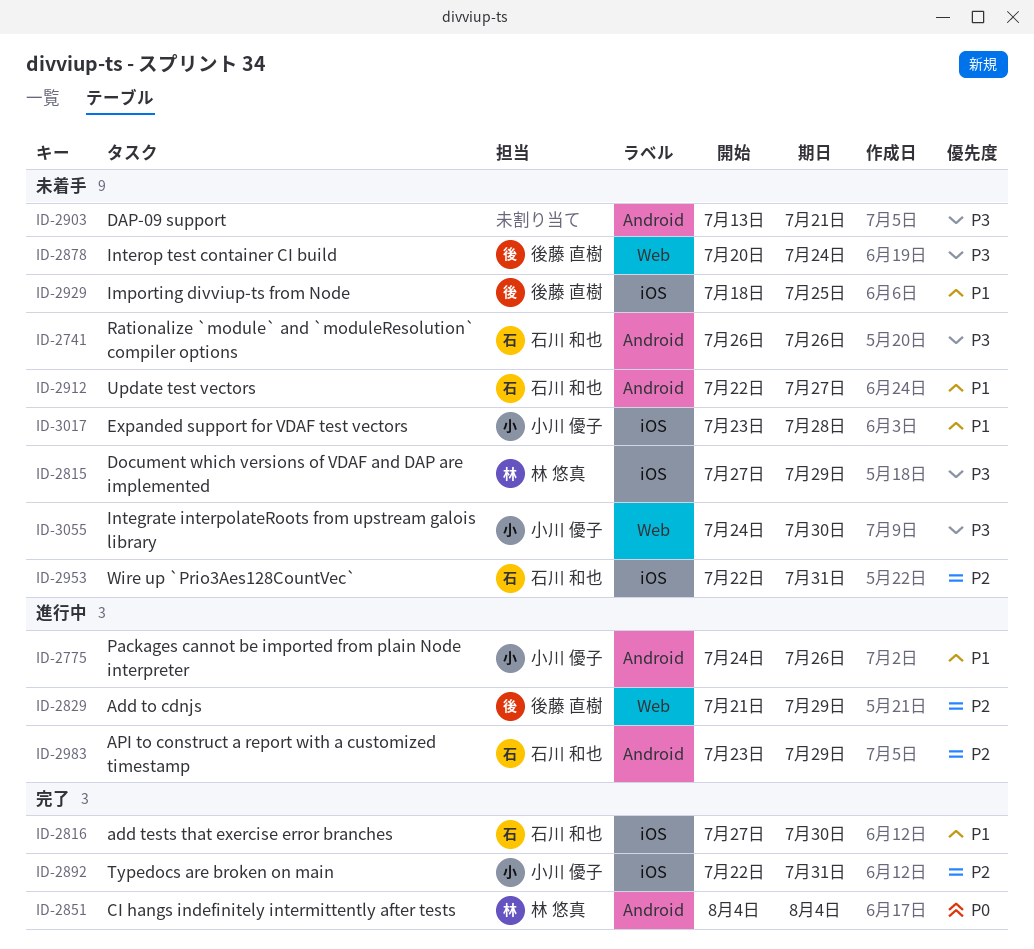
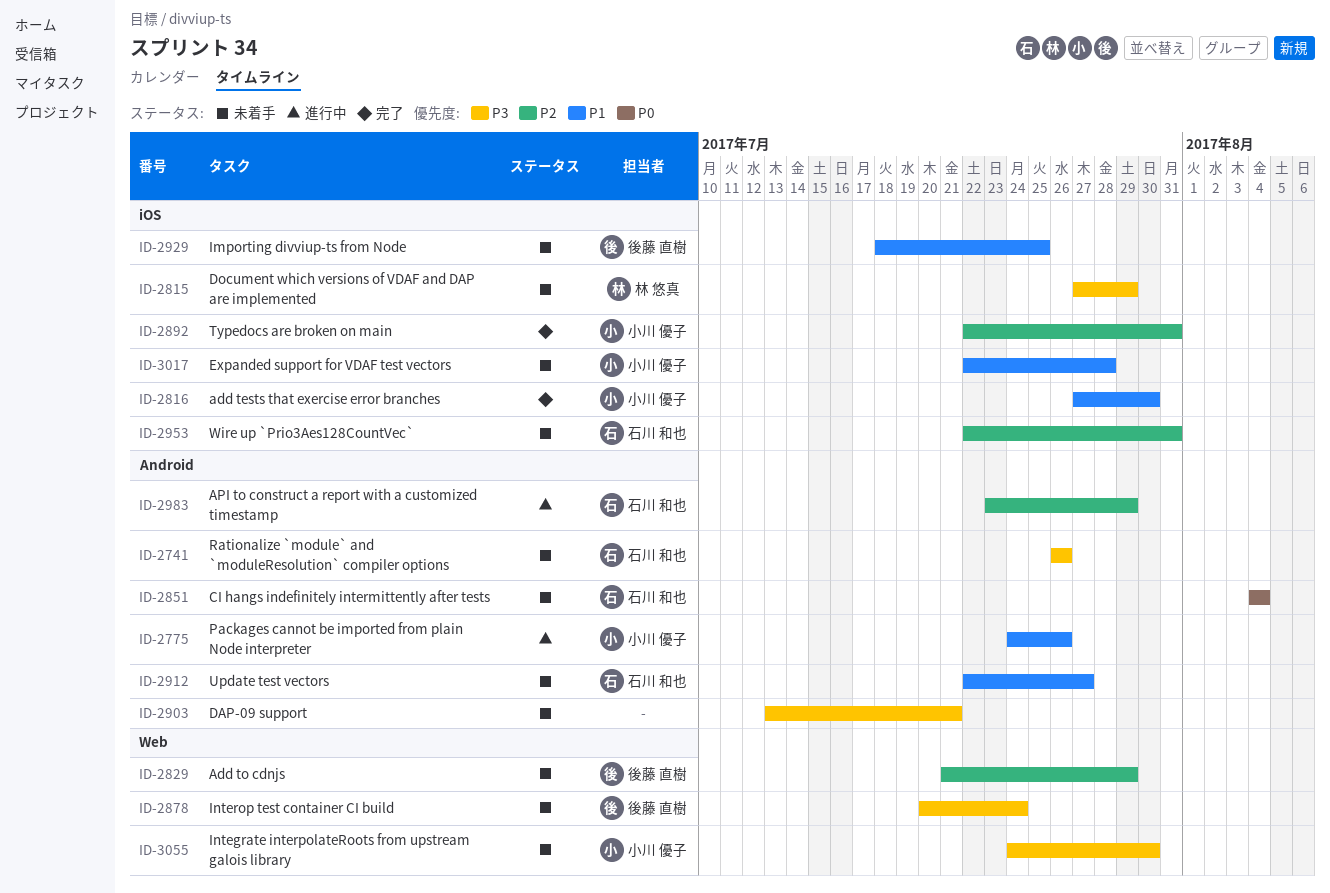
ID-2816, owner: 石川 和也 -> 小川 優子
ID-2829, status: 進行中 -> 未着手
ID-2851, status: 完了 -> 未着手
ID-2851, owner: 林 悠真 -> 石川 和也
ID-3017, start: Jul 23 -> Jul 22

